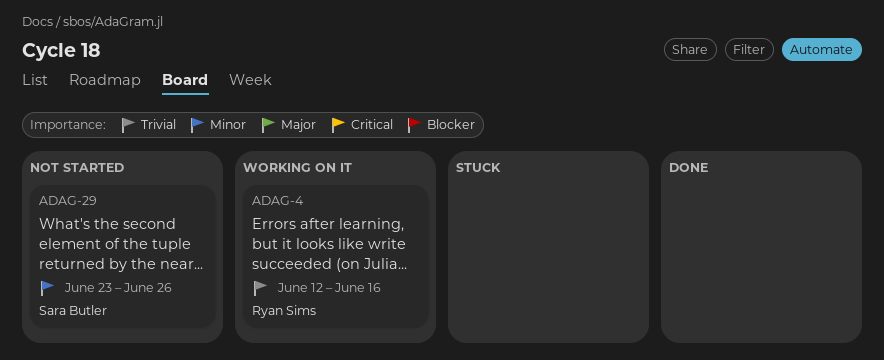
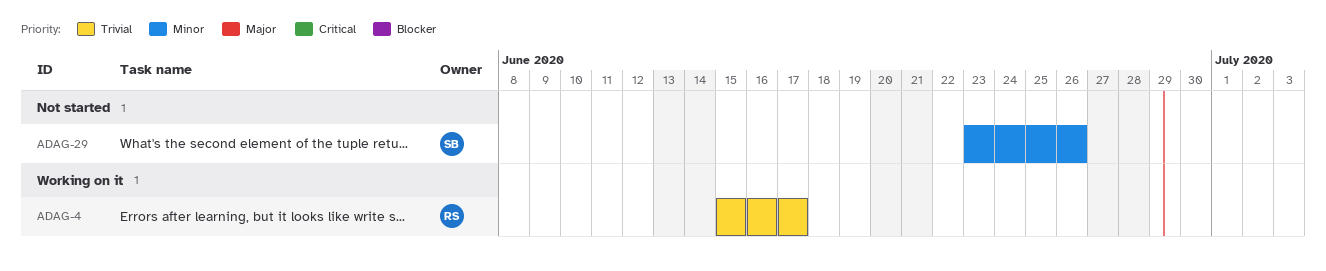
ADAG-4, start: Jun 12 -> Jun 15
ADAG-4, due: Jun 16 -> Jun 17

